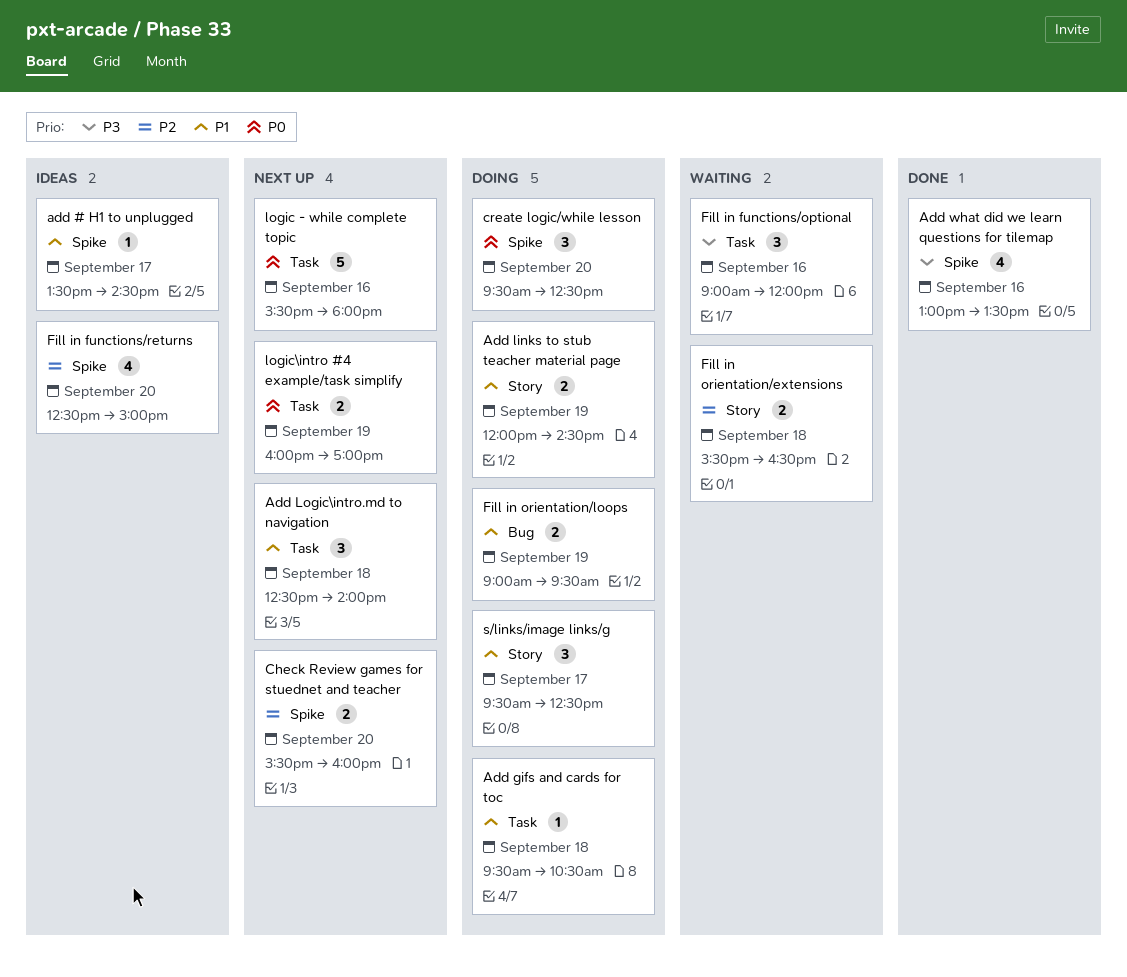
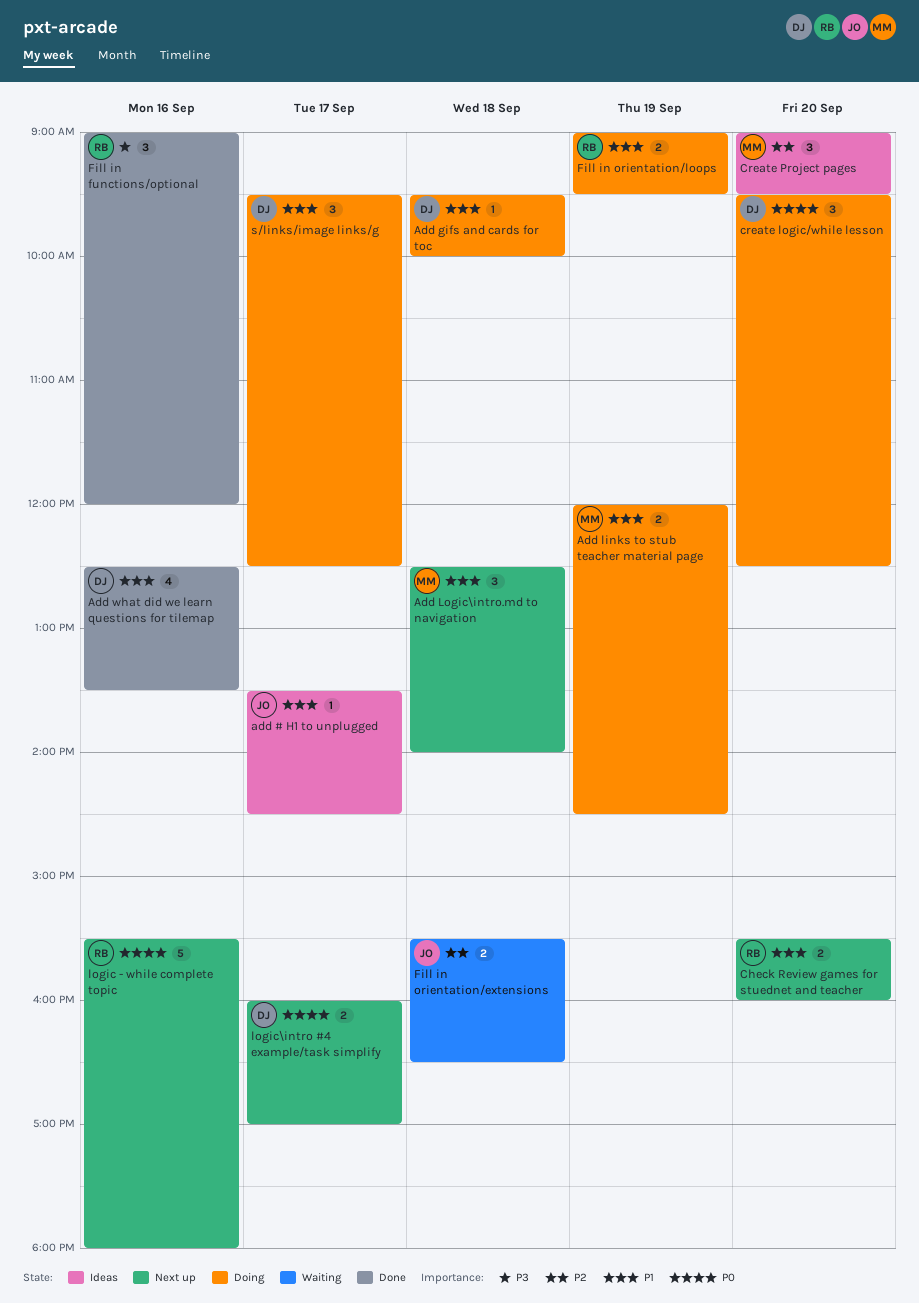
Add gifs and cards for toc, ends: 10:30 -> 10:00
Add what did we learn questions for tilemap, priority: P3 -> P1
Add what did we learn questions for tilemap, begins: 13:00 -> 12:30
Check Review games for stuednet and teacher, priority: P2 -> P1
Create Project pages: none -> present
Fill in functions/optional, status: Waiting -> Done
Fill in functions/returns: present -> none
logic\intro #4 example/task simplify, day: Sep 19 -> Sep 17

